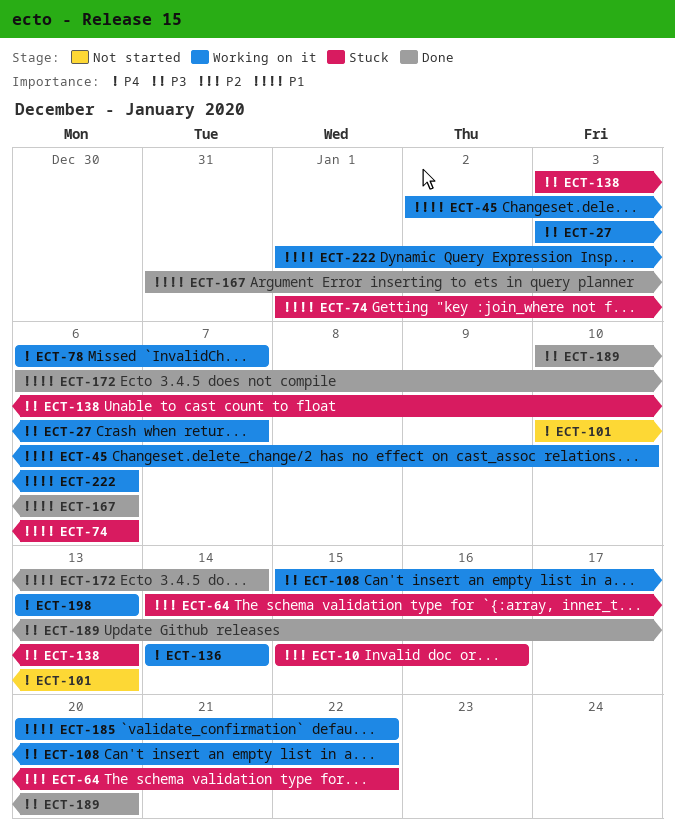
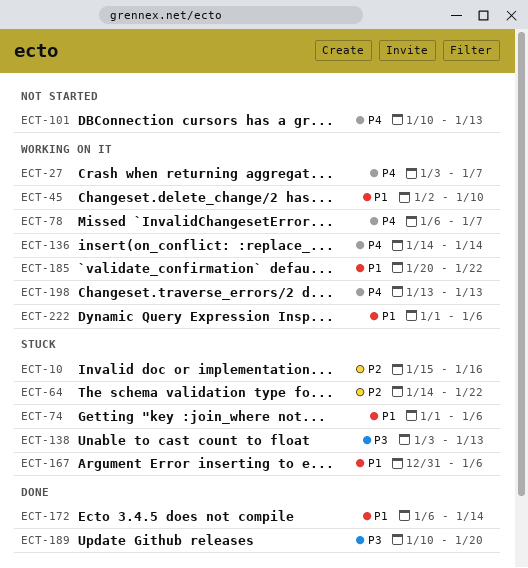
ECT-27, priority: P3 -> P4
ECT-108: present -> none
ECT-167, status: Done -> Stuck

